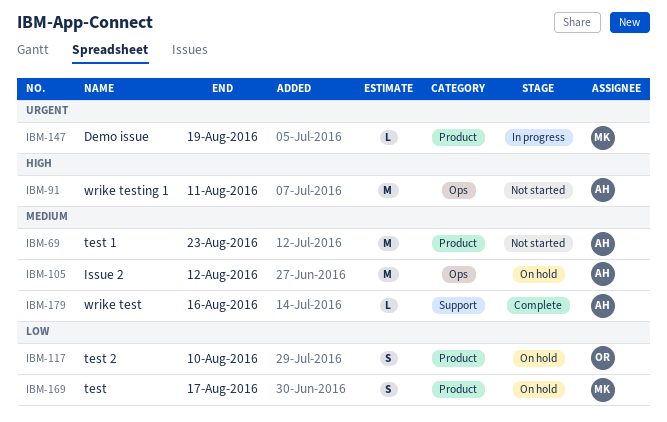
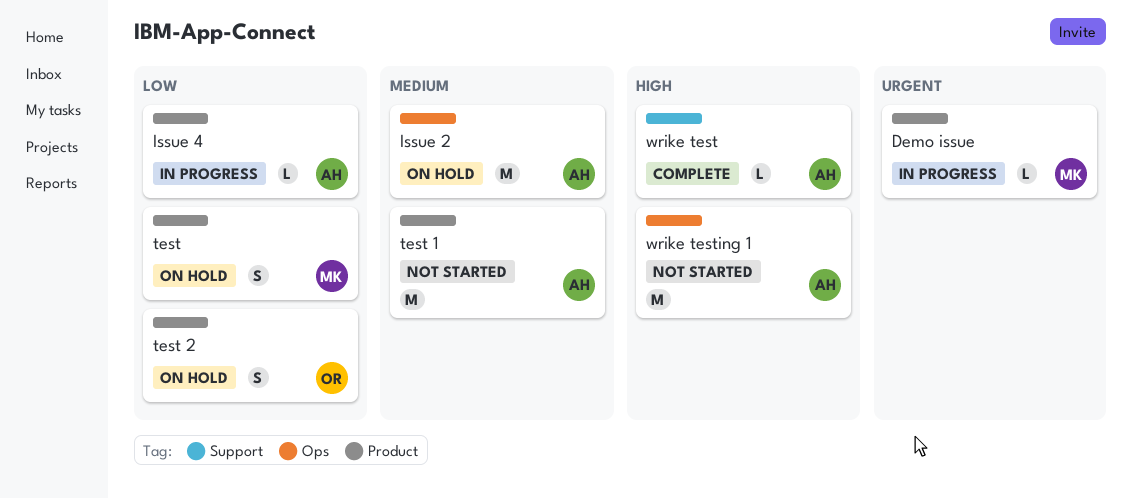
Issue 4: none -> present
wrike test, priority: Medium -> High

